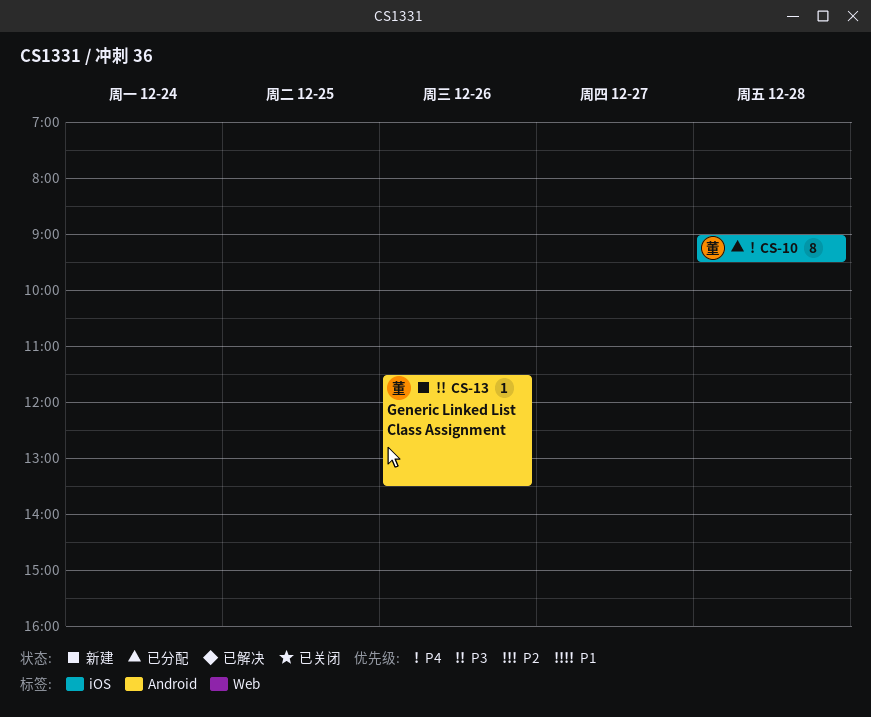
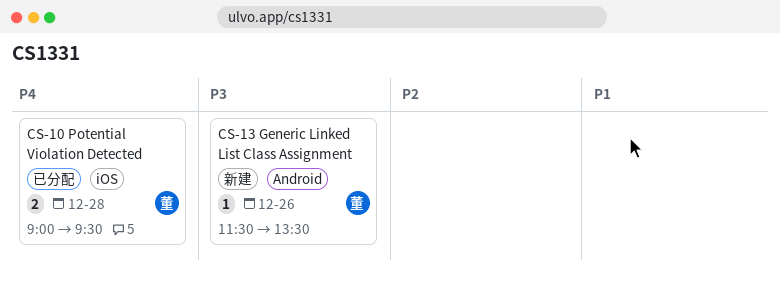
CS-10, estimate: 8 -> 2

